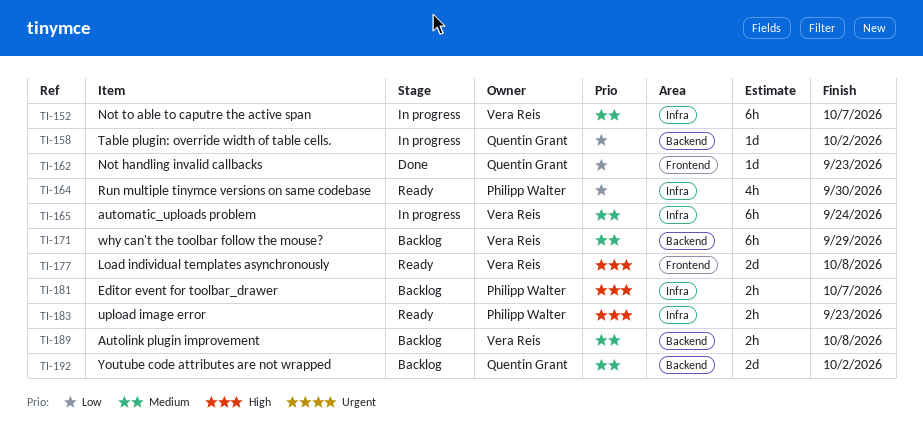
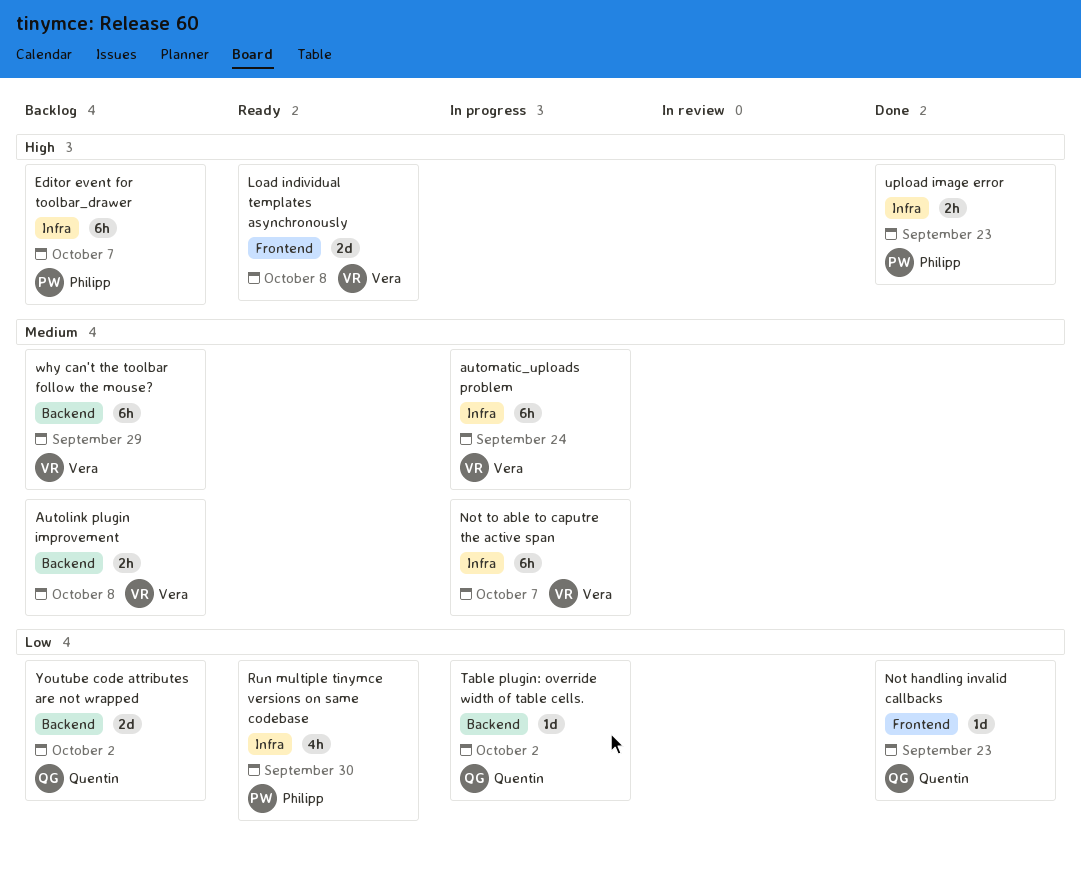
Editor event for toolbar_drawer, estimate: 2h -> 6h
upload image error, status: Ready -> Done
Youtube code attributes are not wrapped, priority: Medium -> Low

